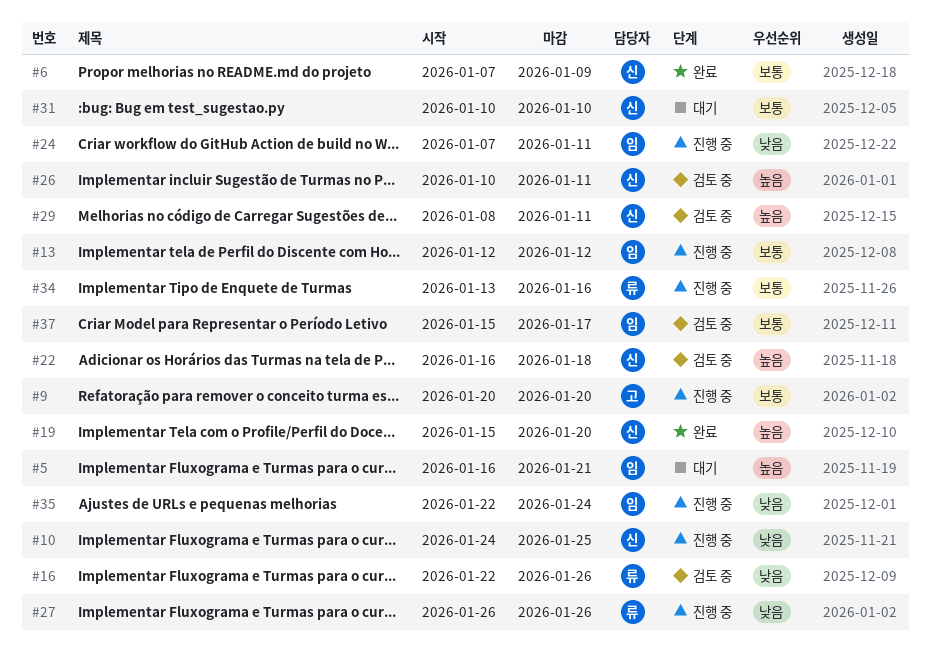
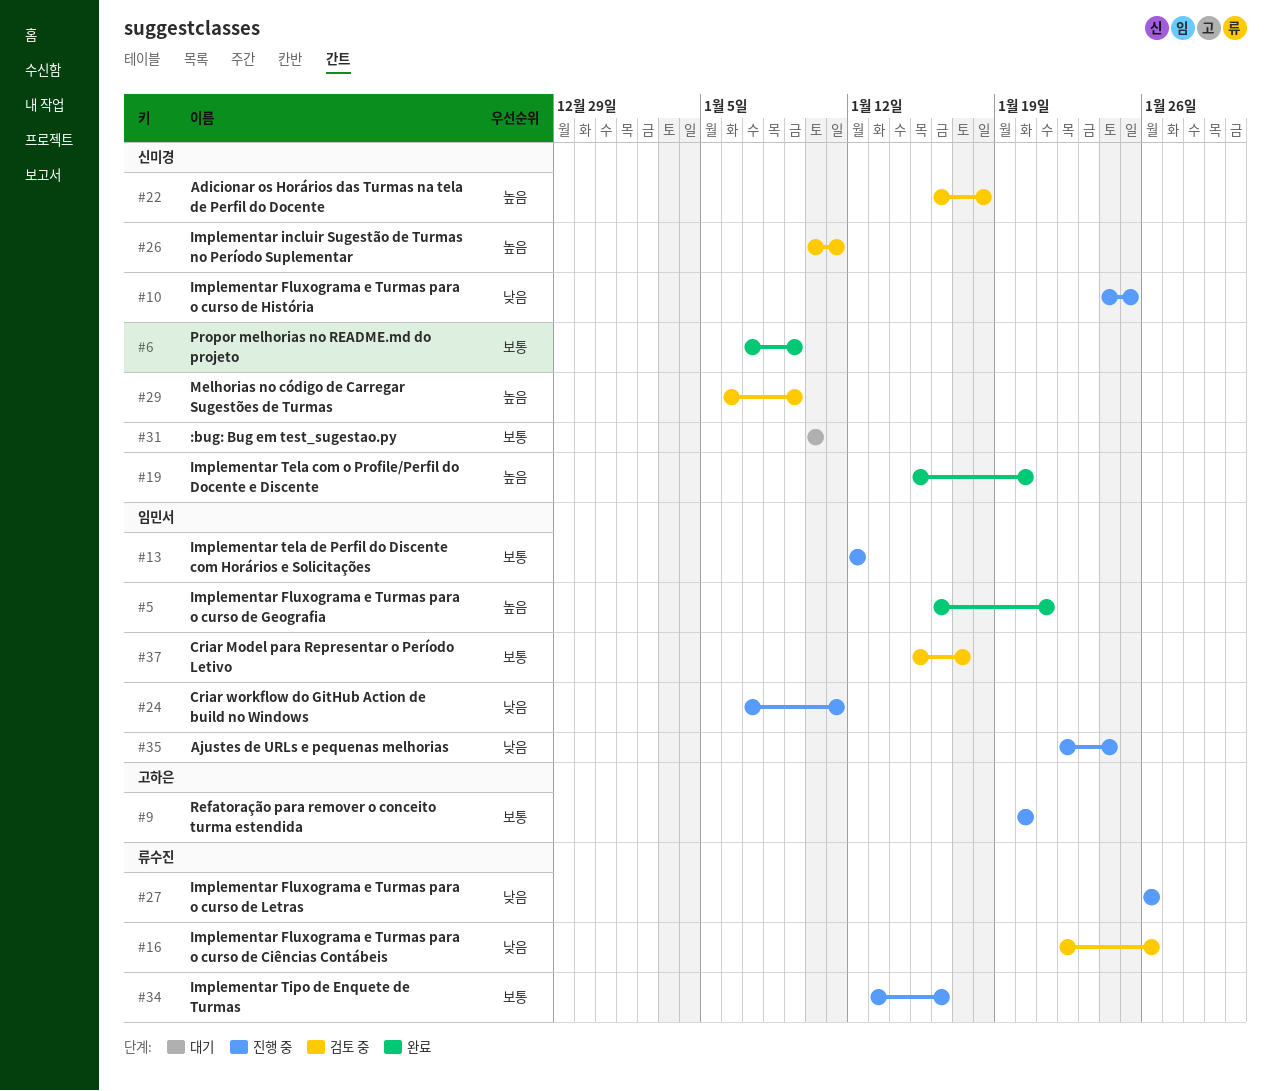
#5, status: 대기 -> 완료
#29, start: Jan 8 -> Jan 6
#29, due: Jan 11 -> Jan 9

